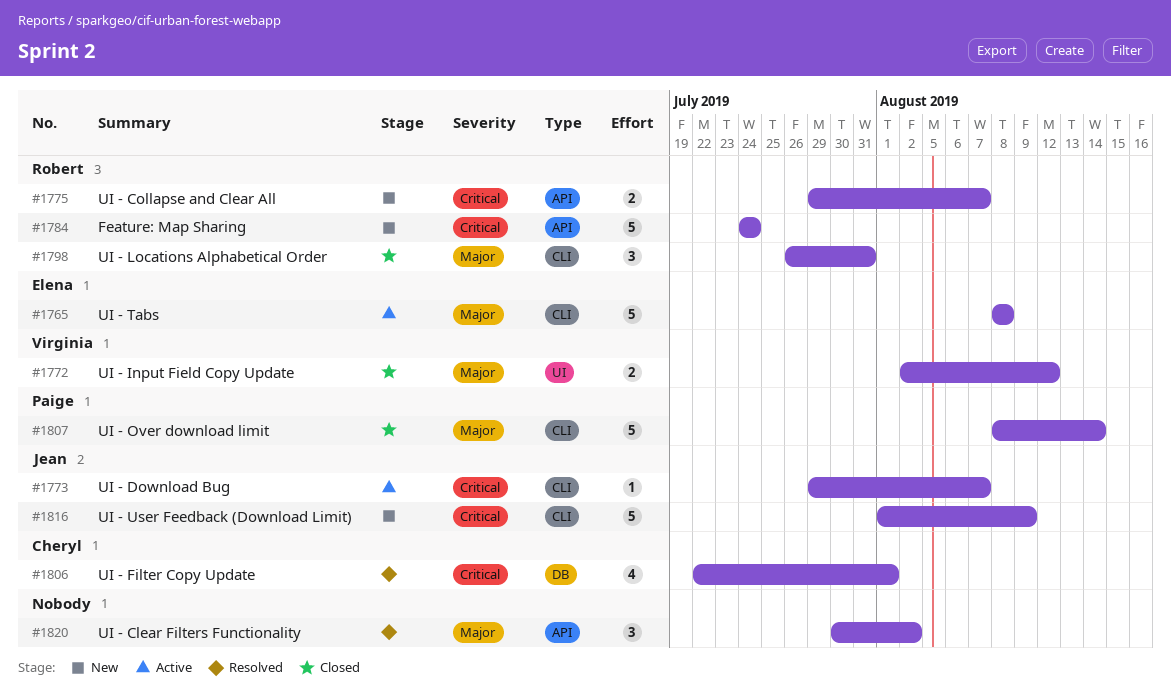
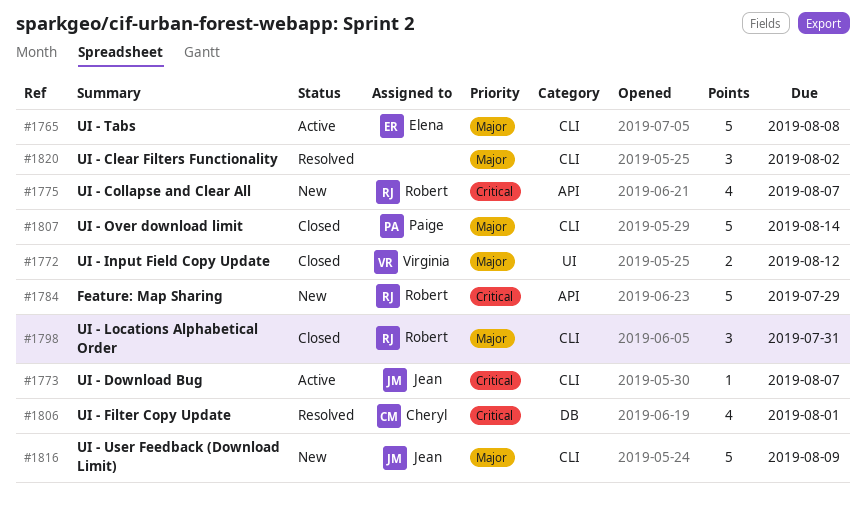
#1775, estimate: 2 -> 4
#1784, due: Jul 24 -> Jul 29
#1816, priority: Critical -> Major
#1820, label: API -> CLI

